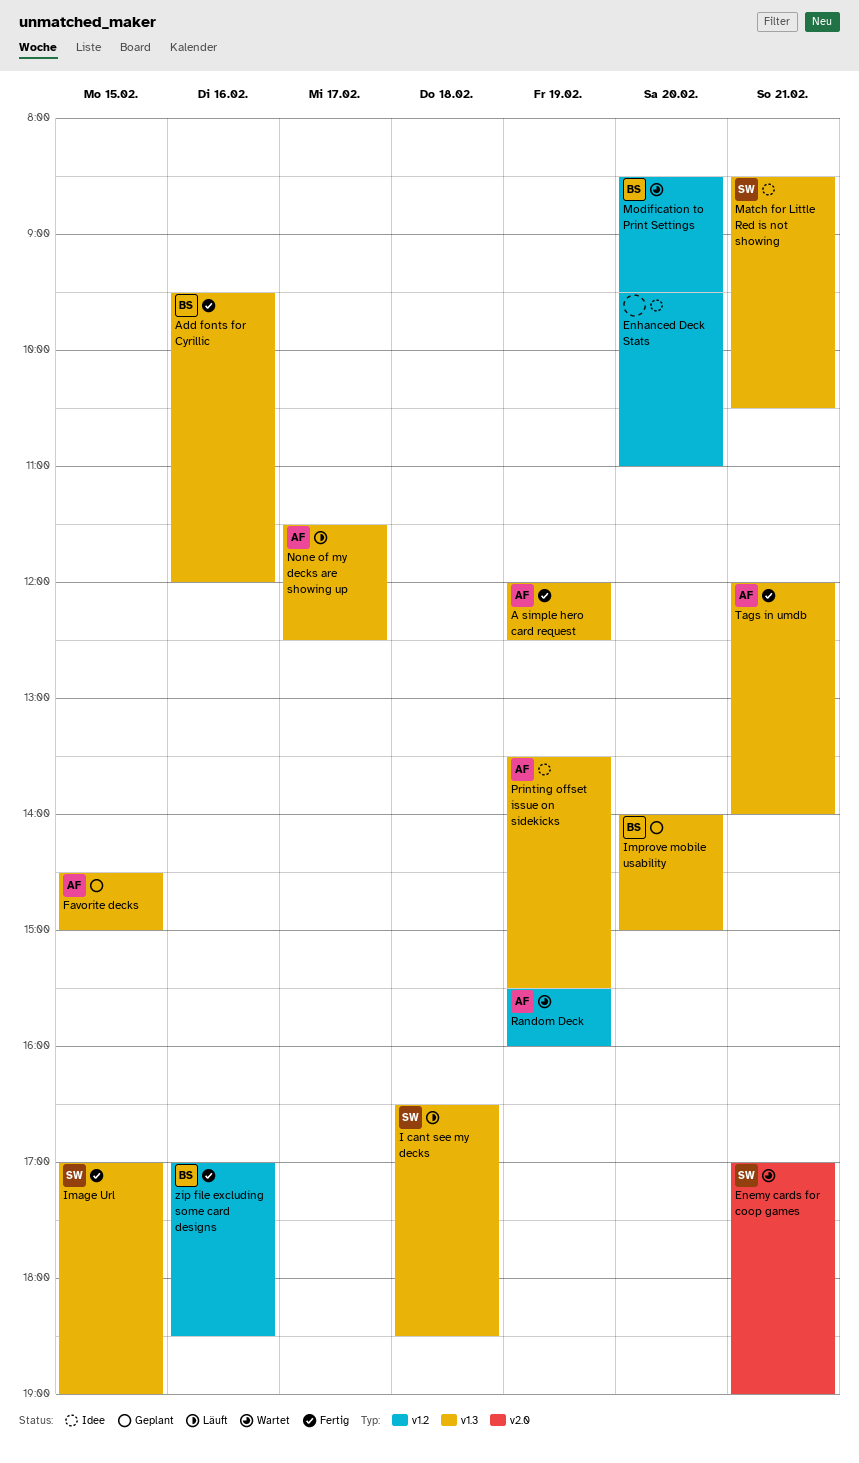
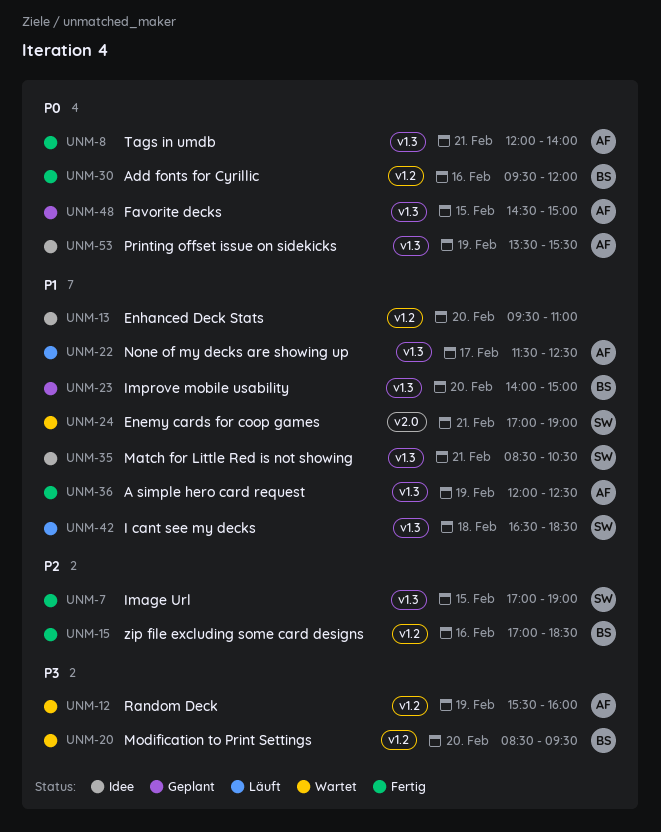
Add fonts for Cyrillic, label: v1.3 -> v1.2

